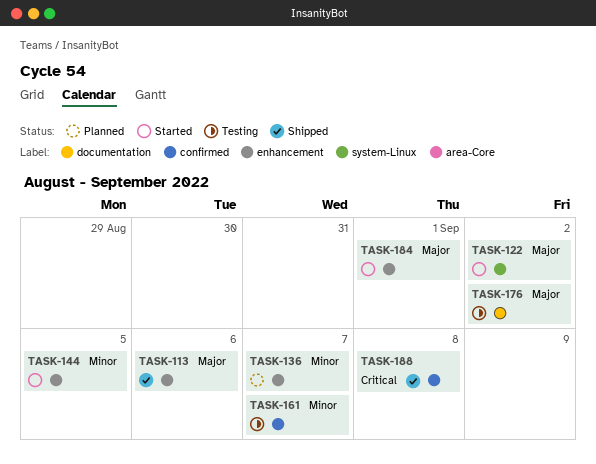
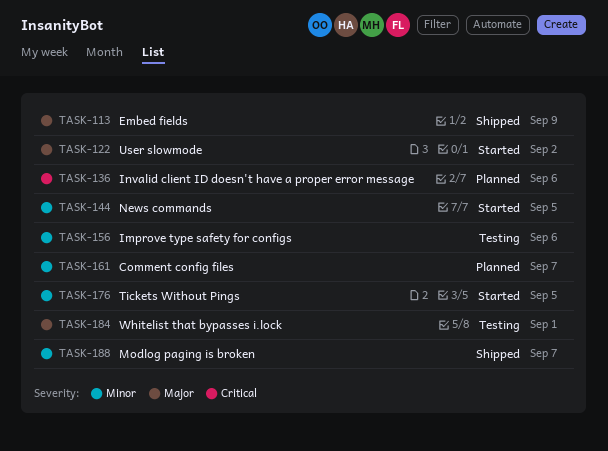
TASK-113, due: Sep 6 -> Sep 9
TASK-136, priority: Minor -> Critical
TASK-136, due: Sep 7 -> Sep 6
TASK-156: none -> present
TASK-161, status: Testing -> Planned
TASK-176, status: Testing -> Started
TASK-176, priority: Major -> Minor
TASK-176, due: Sep 2 -> Sep 5
TASK-184, status: Started -> Testing
TASK-188, priority: Critical -> Minor
TASK-188, due: Sep 8 -> Sep 7

